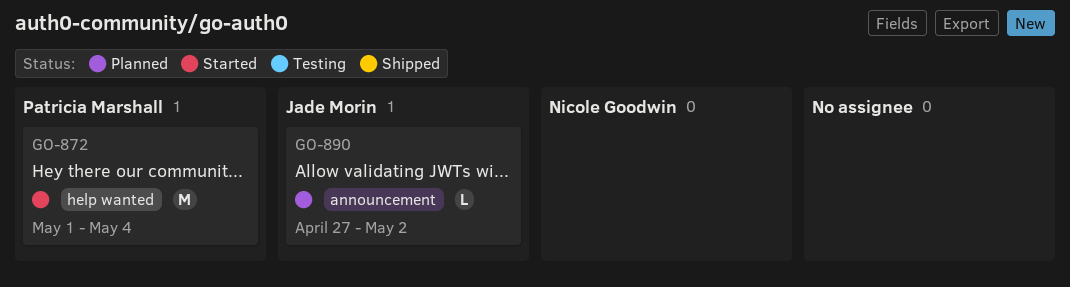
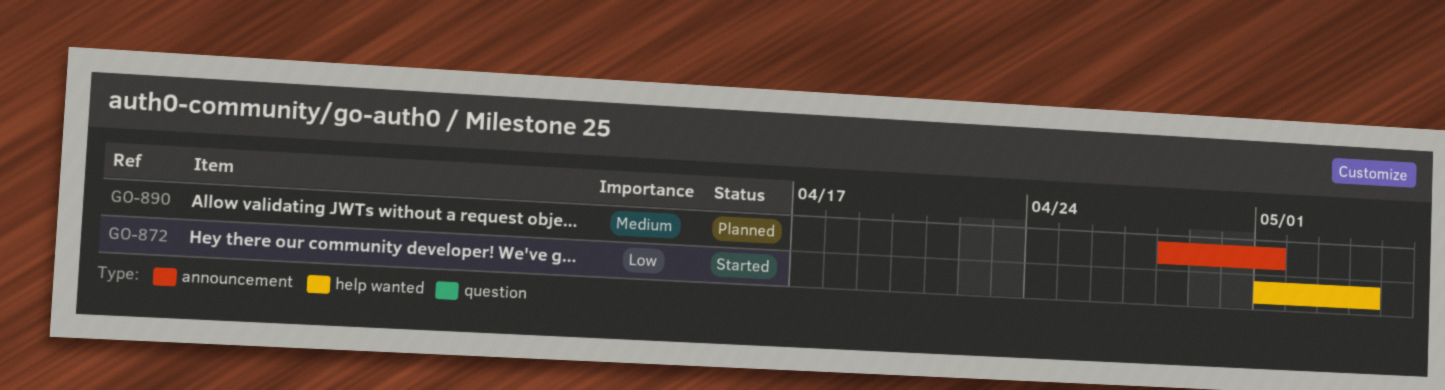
GO-890, start: Apr 27 -> Apr 28
GO-890, due: May 2 -> May 1

